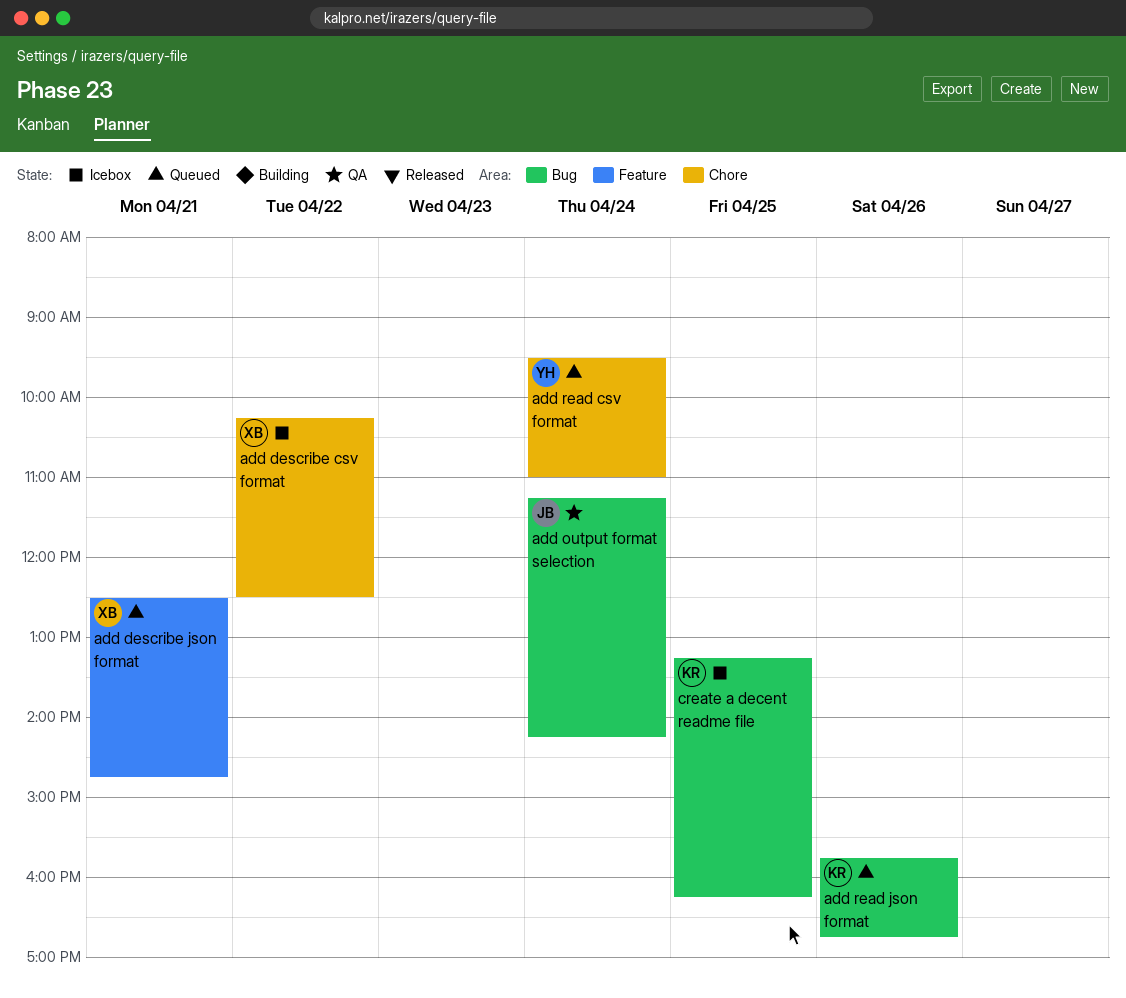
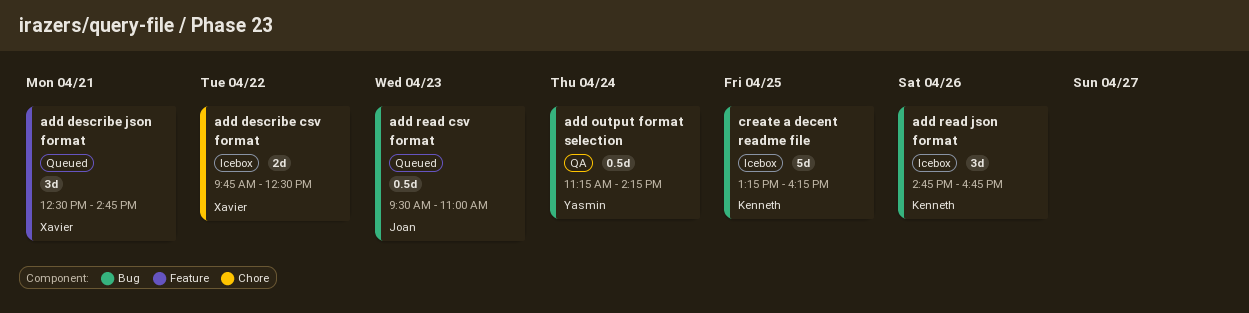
add describe csv format, begins: 10:15 -> 09:45
add output format selection, owner: Joan -> Yasmin
add read csv format, owner: Yasmin -> Joan
add read csv format, label: Chore -> Bug
add read csv format, day: Apr 24 -> Apr 23
add read json format, status: Queued -> Icebox
add read json format, begins: 15:45 -> 14:45

